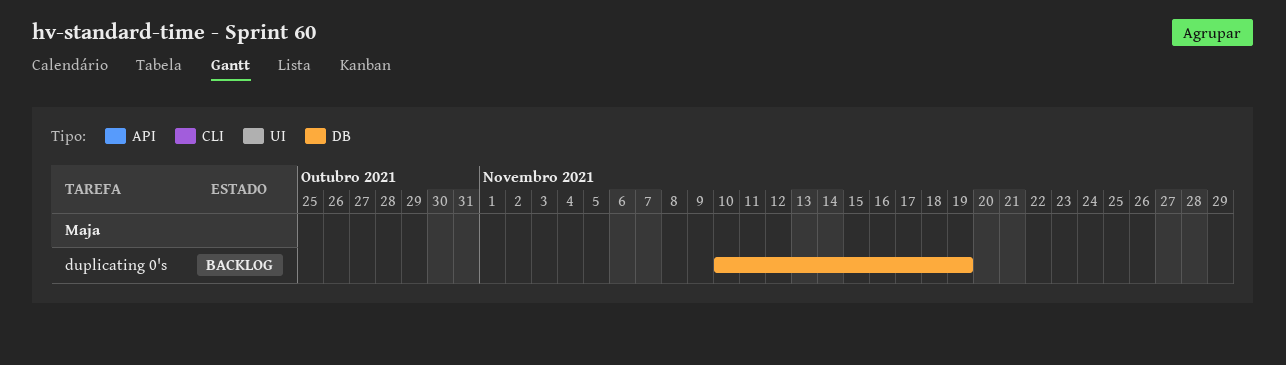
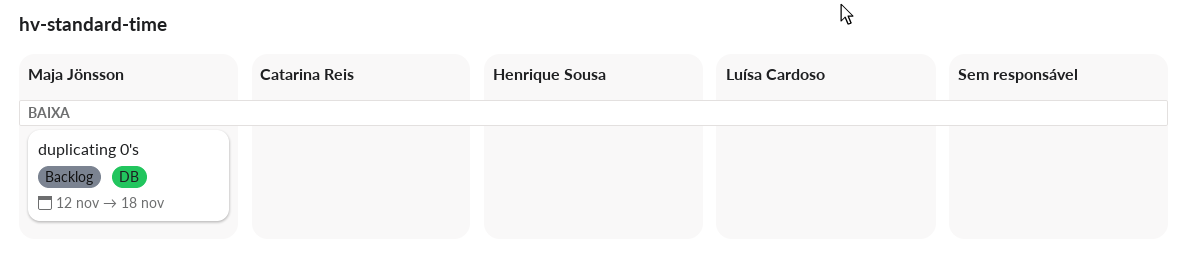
duplicating 0's, start: Nov 10 -> Nov 12
duplicating 0's, due: Nov 19 -> Nov 18

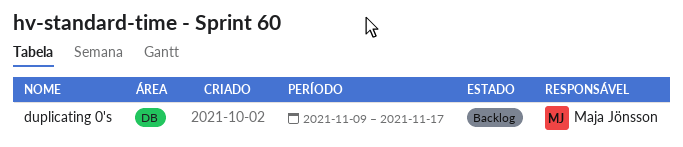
duplicating 0's, start: Nov 12 -> Nov 9
duplicating 0's, due: Nov 18 -> Nov 17

